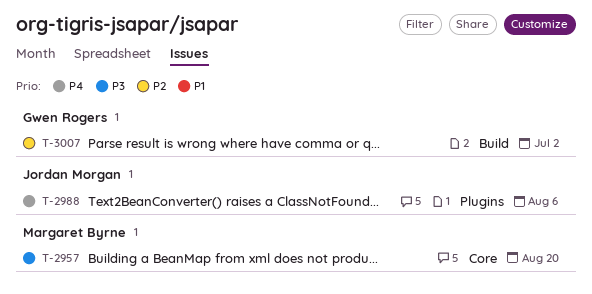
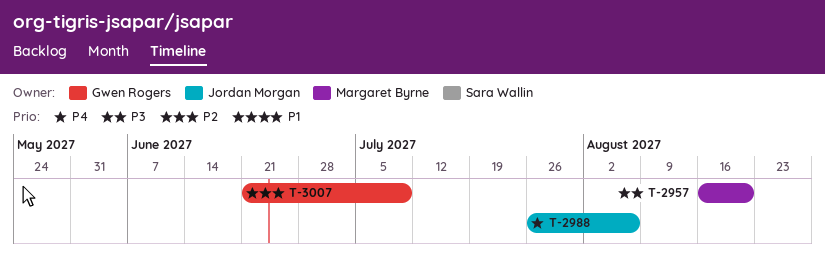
T-3007, due: Jul 2 -> Jul 9

